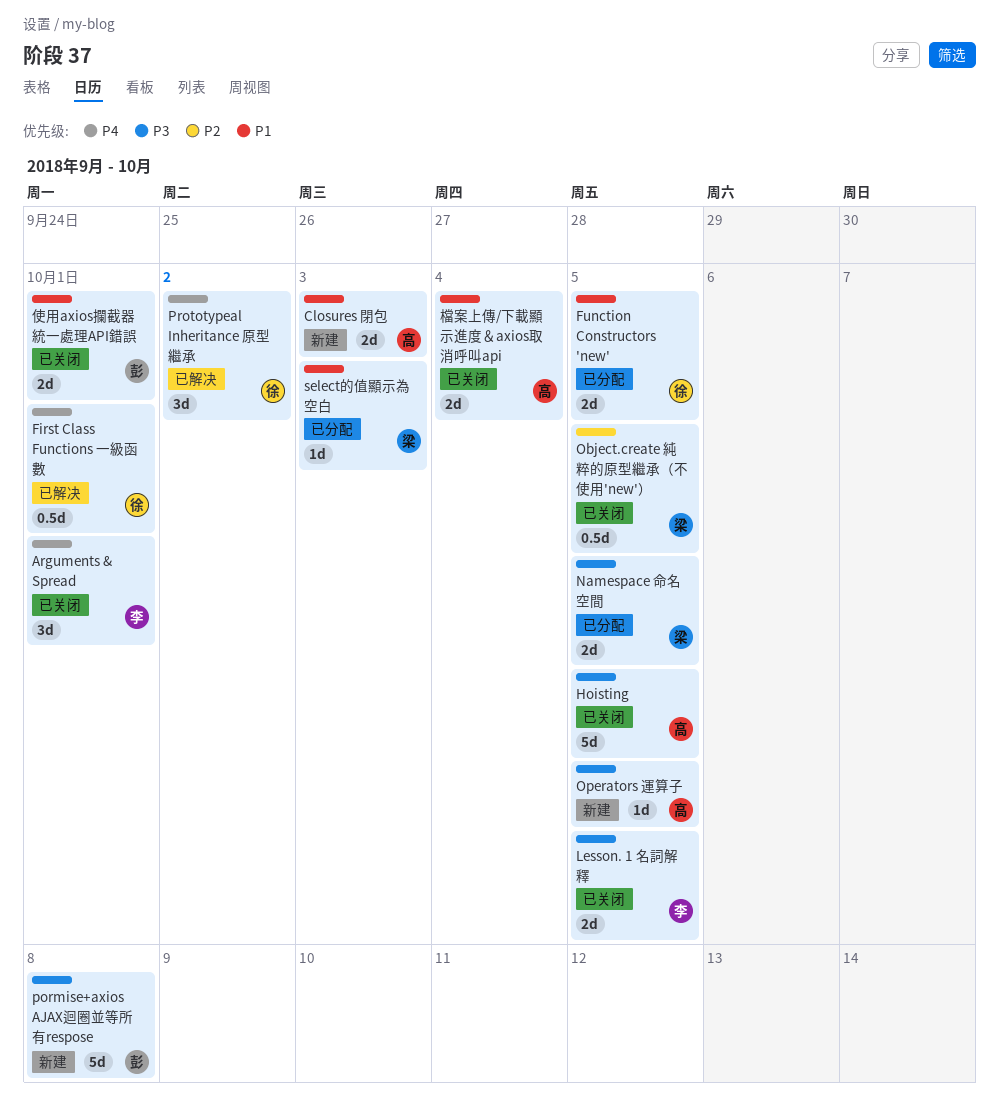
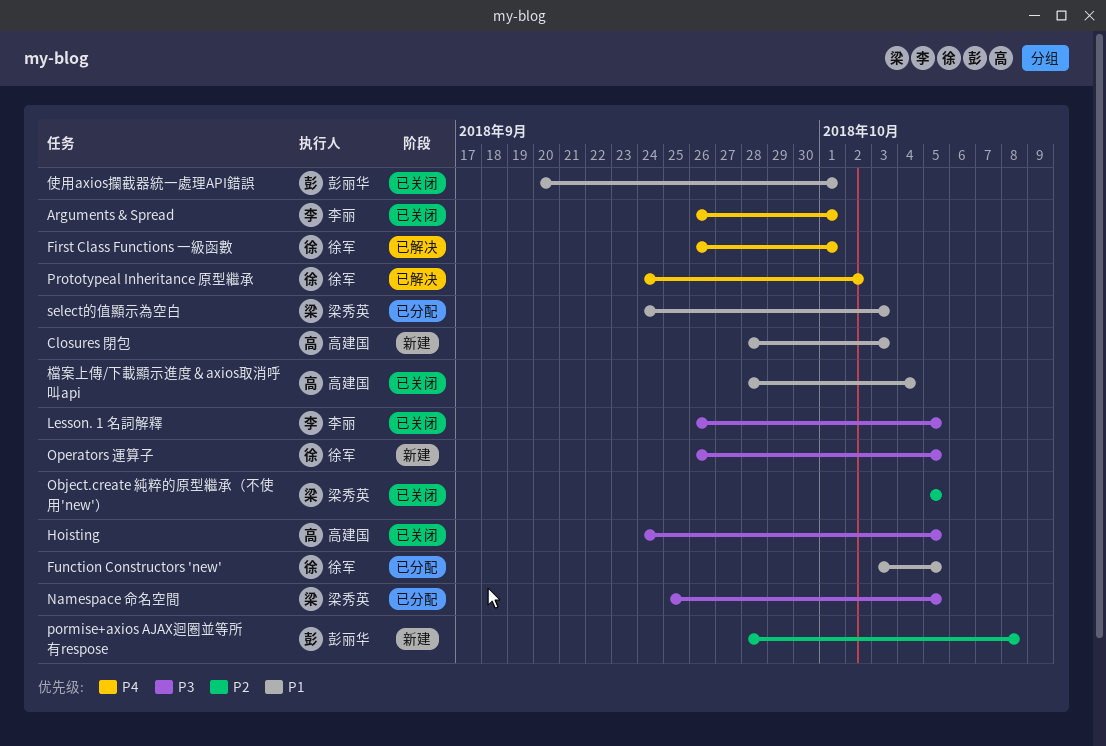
Operators 運算子, owner: 高建国 -> 徐军
pormise+axios AJAX迴圈並等所有respose, priority: P3 -> P2

